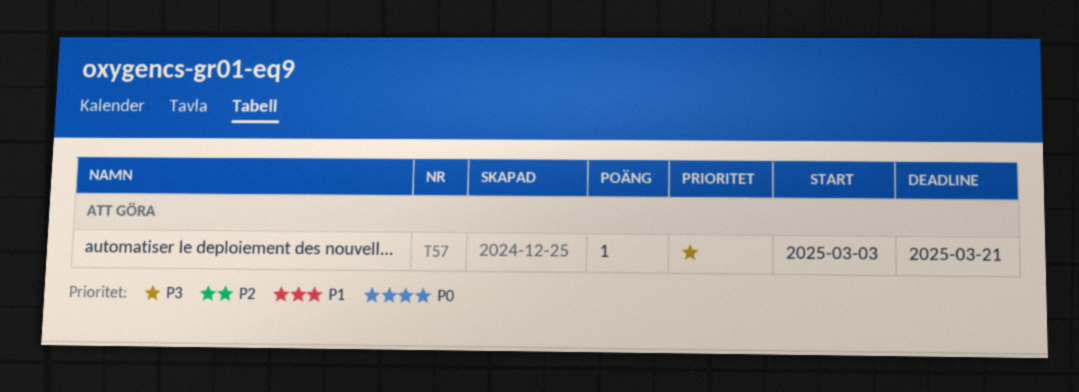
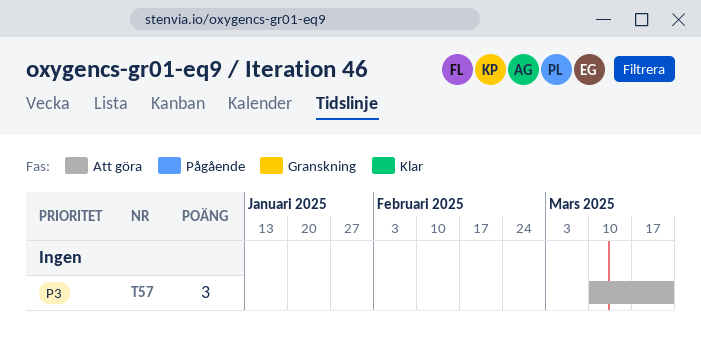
T57, estimate: 1 -> 3
T57, start: Mar 3 -> Mar 10

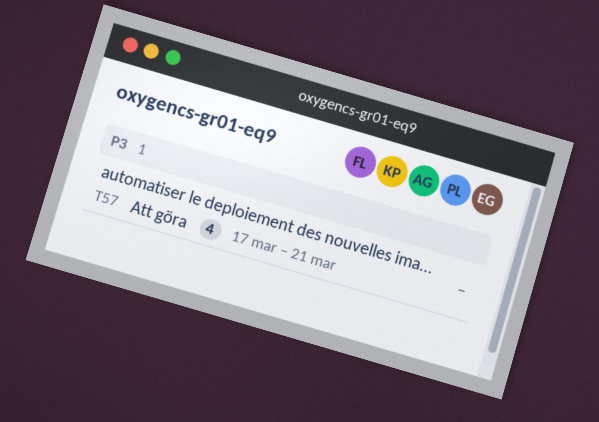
T57, estimate: 3 -> 4
T57, start: Mar 10 -> Mar 17

